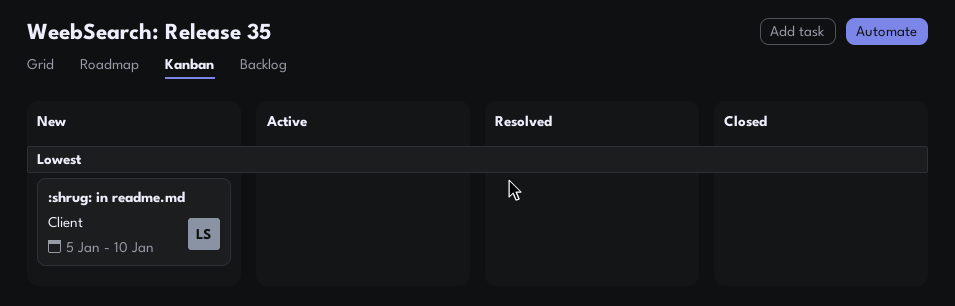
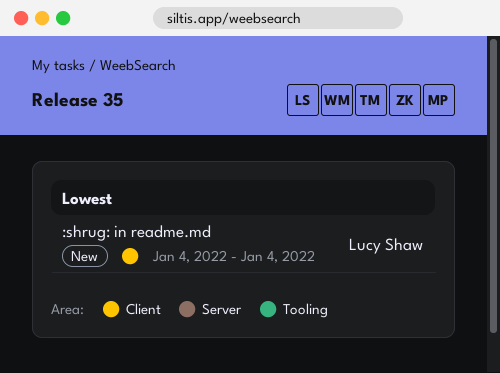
:shrug: in readme.md, start: Jan 5 -> Jan 4
:shrug: in readme.md, due: Jan 10 -> Jan 4

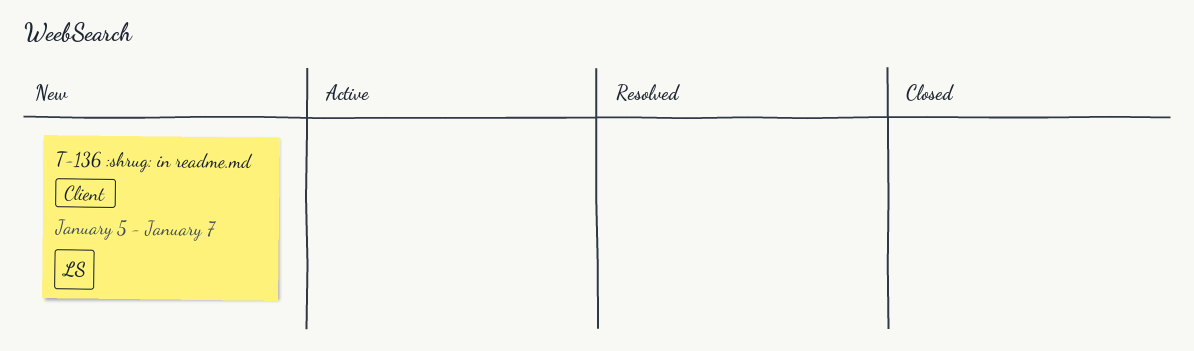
:shrug: in readme.md, start: Jan 4 -> Jan 5
:shrug: in readme.md, due: Jan 4 -> Jan 7

